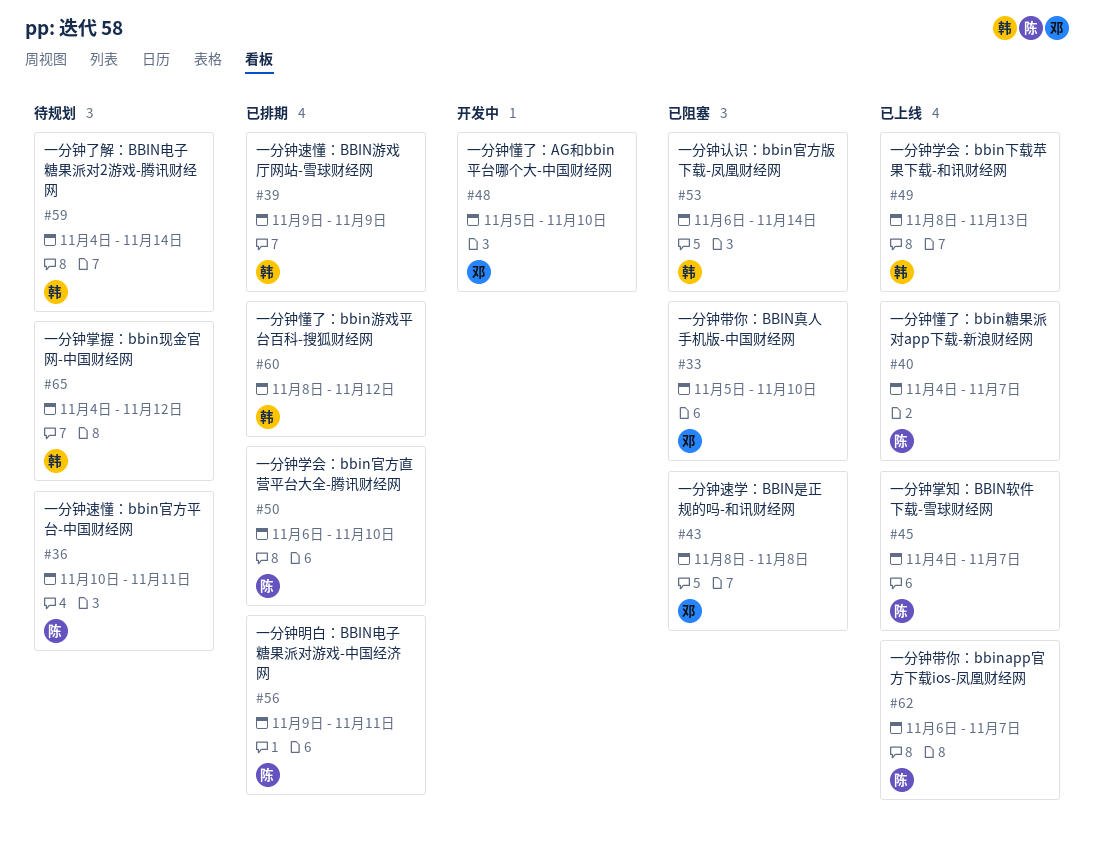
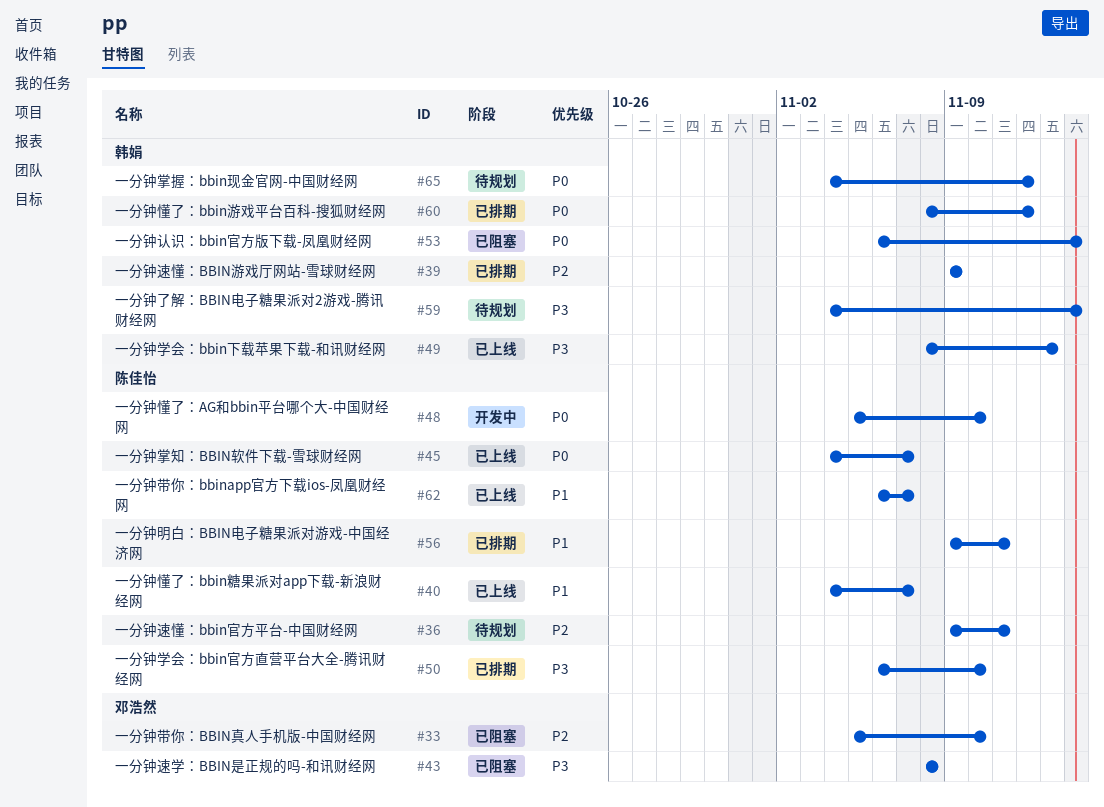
#36, start: Nov 10 -> Nov 9
#48, owner: 邓浩然 -> 陈佳怡

